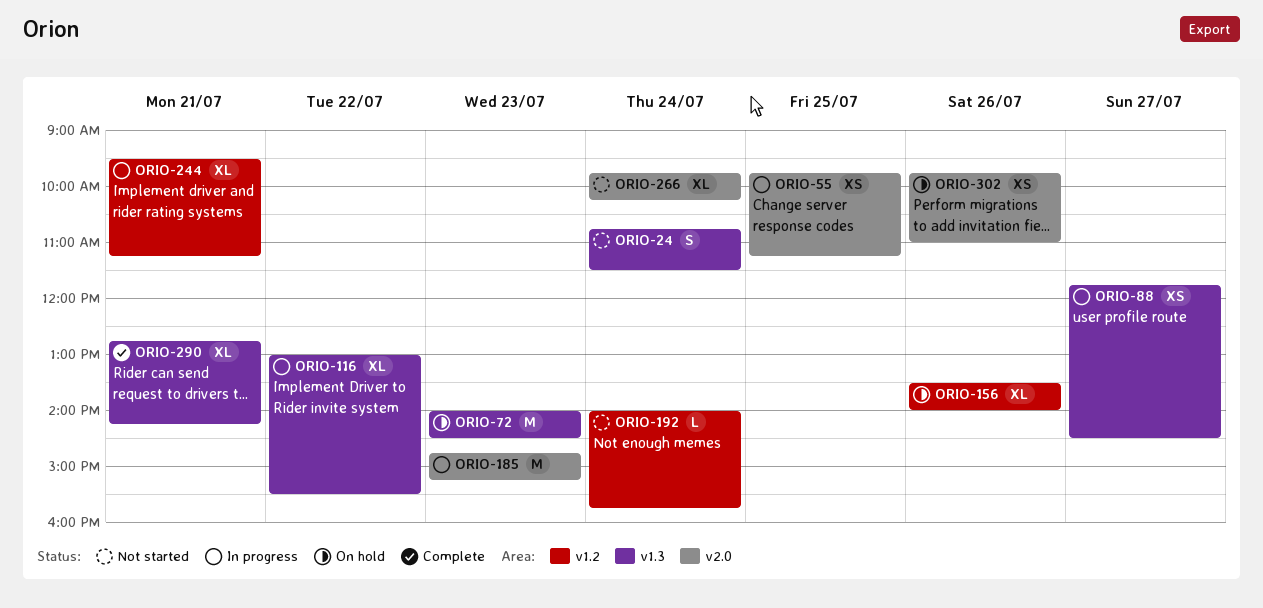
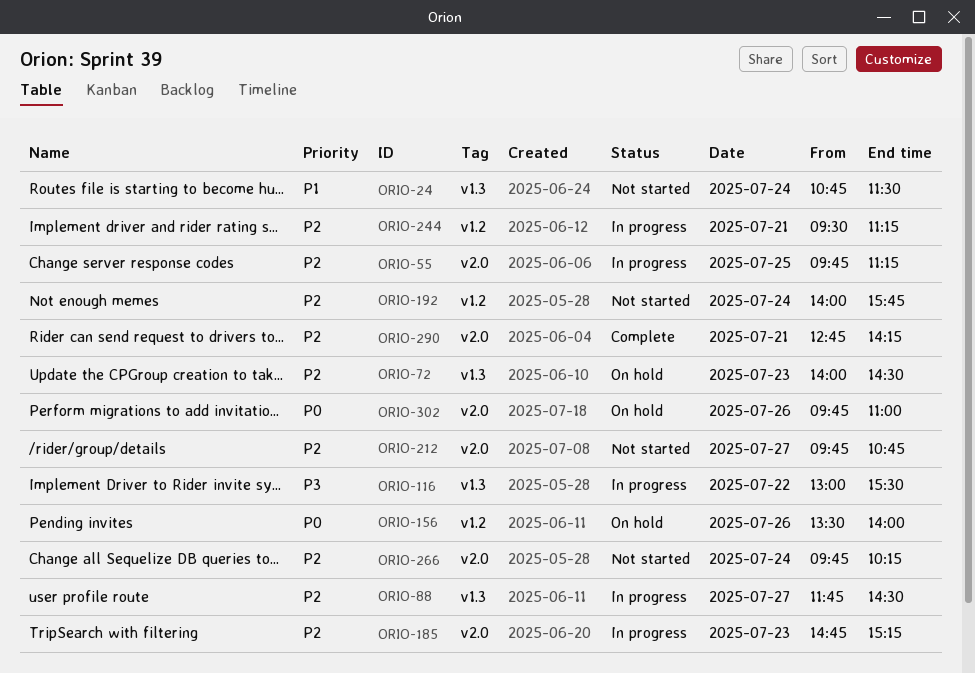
ORIO-212: none -> present
ORIO-290, label: v1.3 -> v2.0

